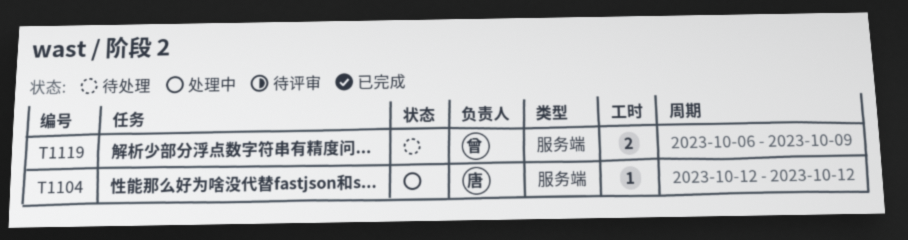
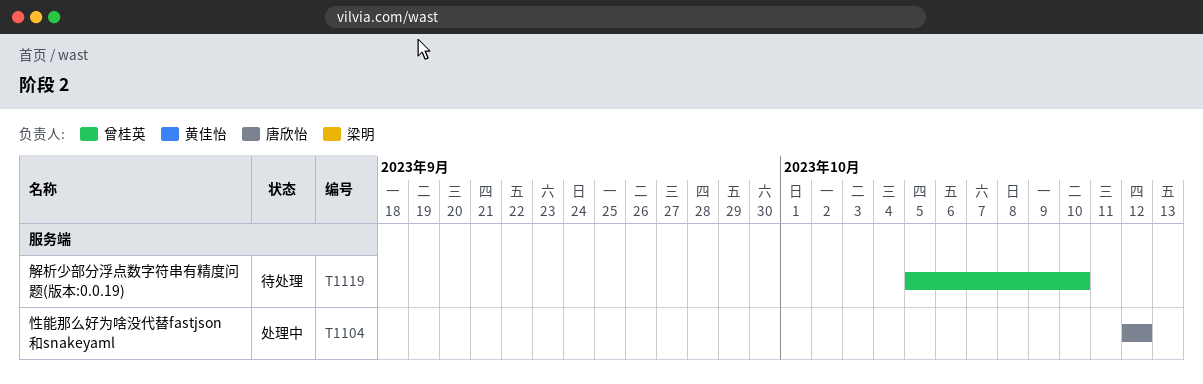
T1119, start: Oct 6 -> Oct 5
T1119, due: Oct 9 -> Oct 10

